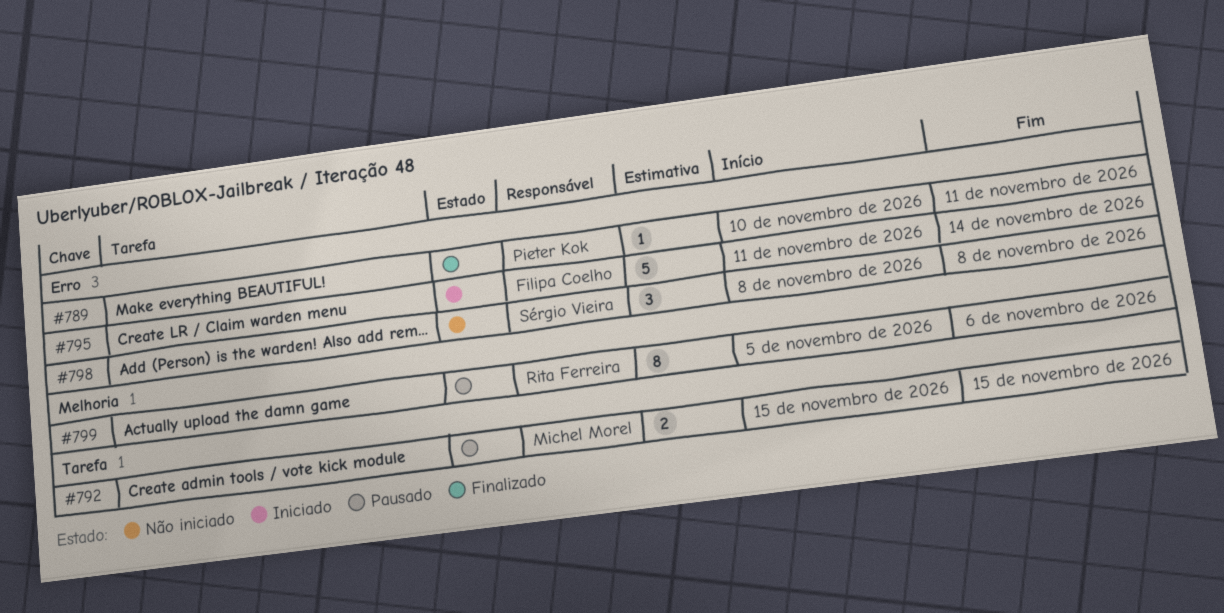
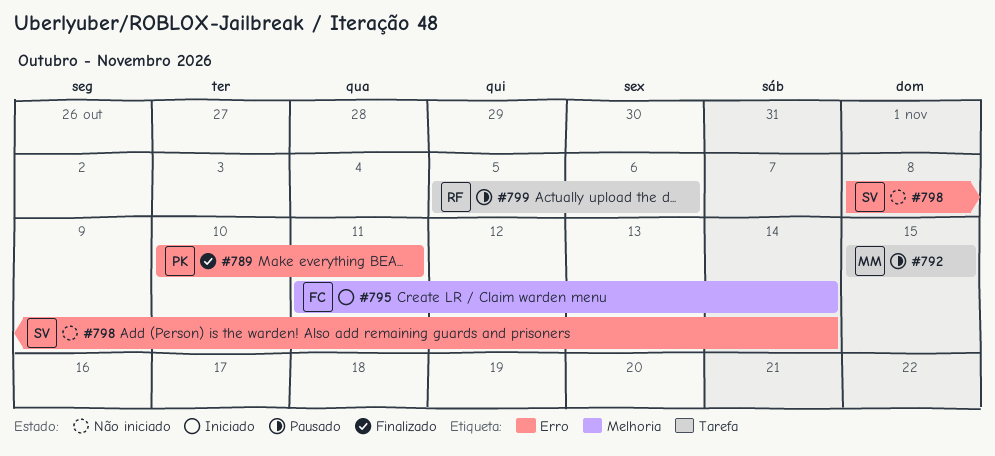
#795, label: Erro -> Melhoria
#798, due: Nov 8 -> Nov 14
#799, label: Melhoria -> Tarefa

